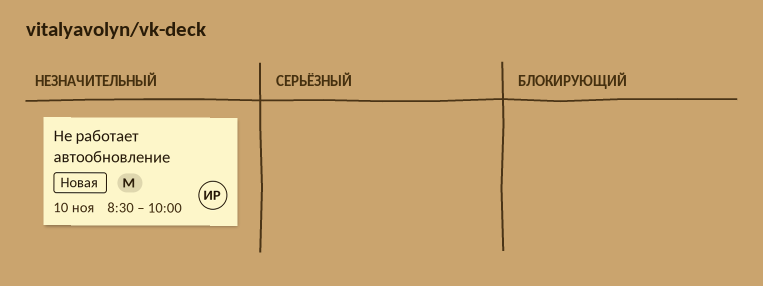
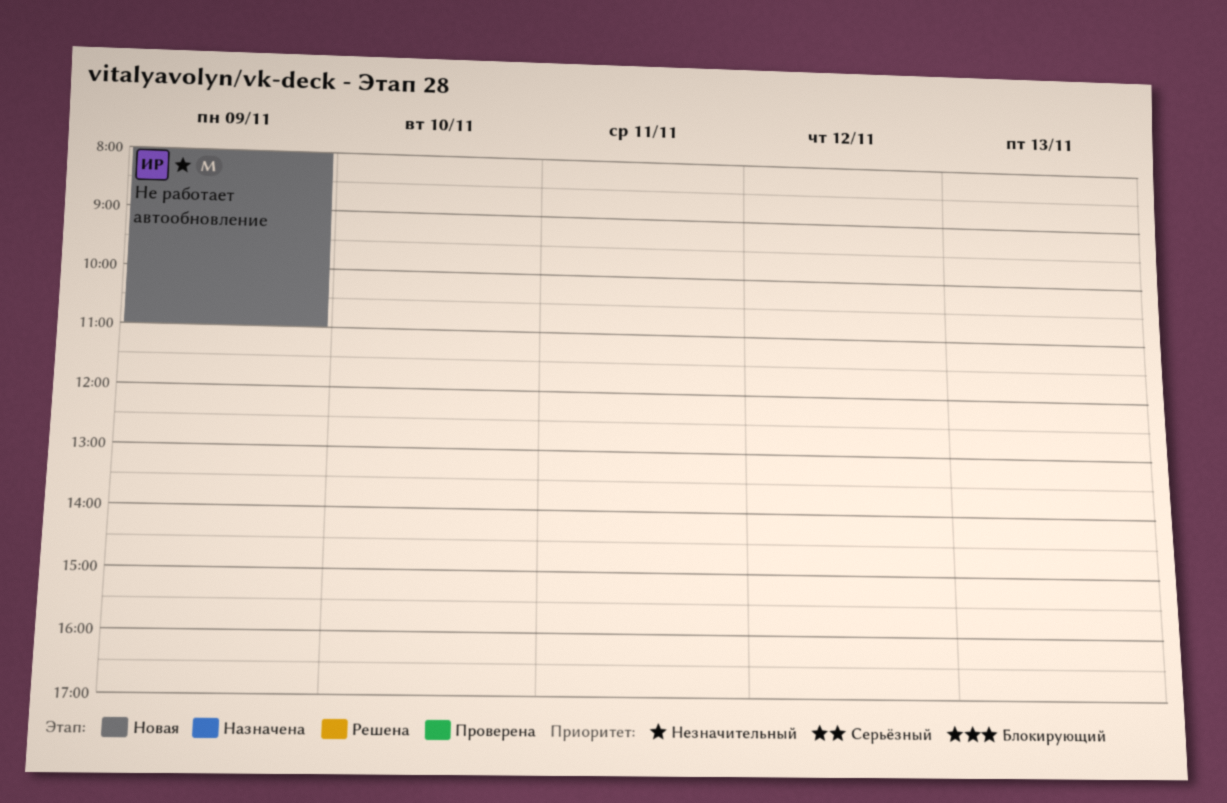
Не работает автообновление, day: Nov 10 -> Nov 9
Не работает автообновление, begins: 08:30 -> 08:00
Не работает автообновление, ends: 10:00 -> 11:00

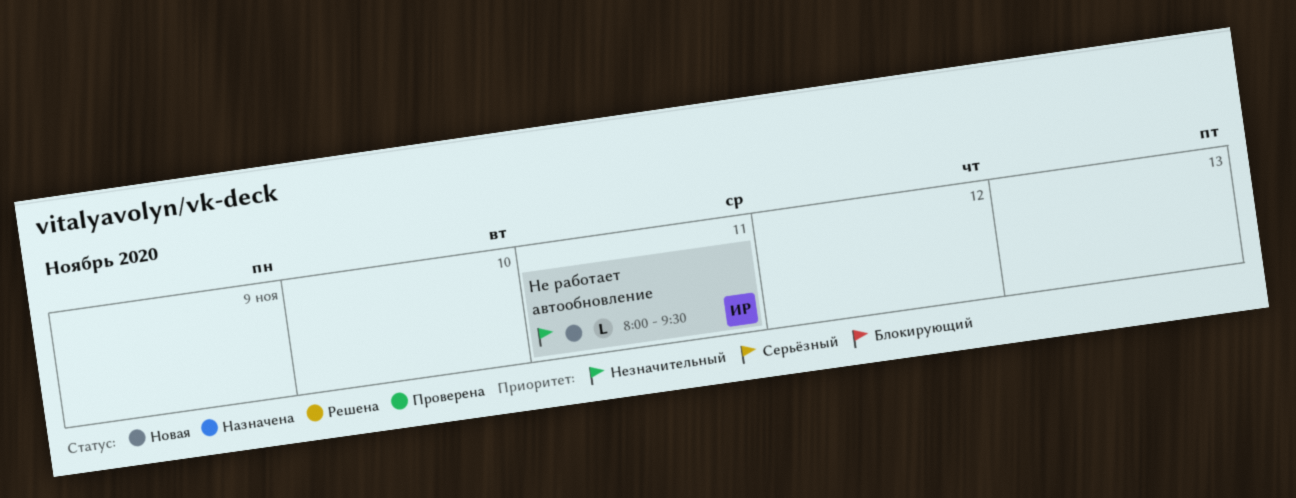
Не работает автообновление, estimate: M -> L
Не работает автообновление, day: Nov 9 -> Nov 11
Не работает автообновление, ends: 11:00 -> 09:30

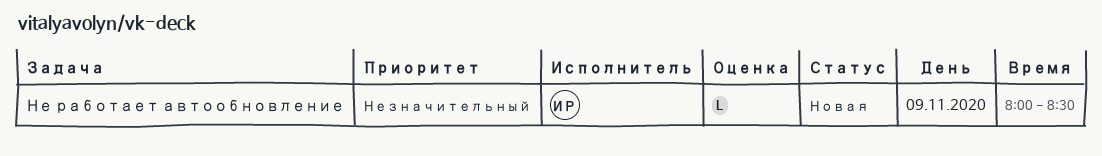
Не работает автообновление, day: Nov 11 -> Nov 9
Не работает автообновление, ends: 09:30 -> 08:30

